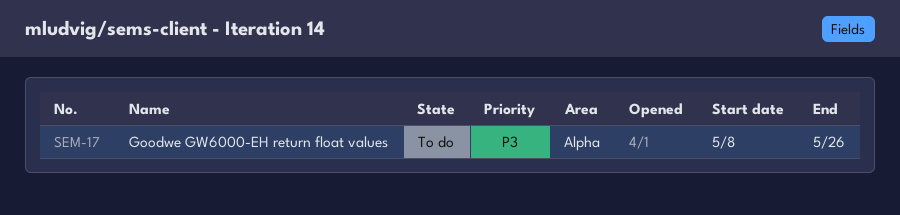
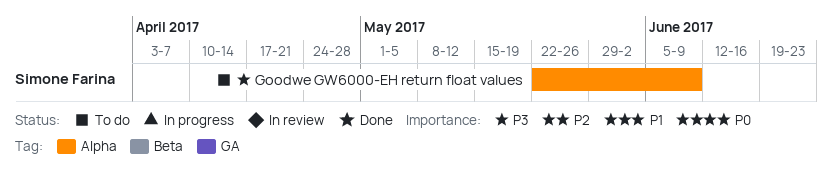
Goodwe GW6000-EH return float values, start: May 8 -> May 22
Goodwe GW6000-EH return float values, due: May 26 -> Jun 9

